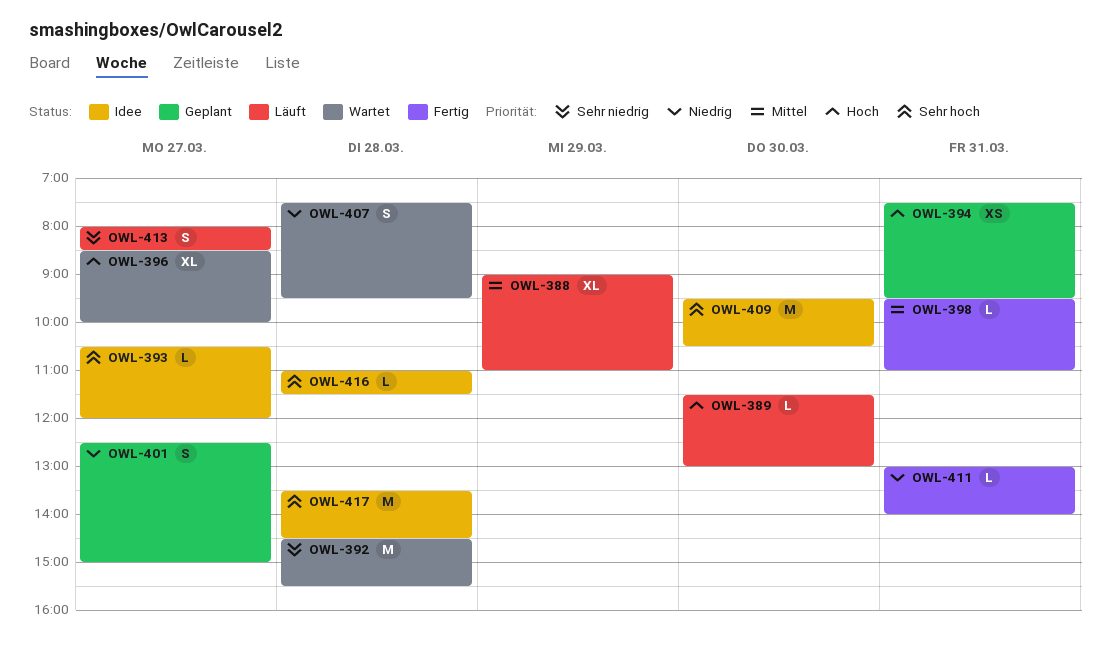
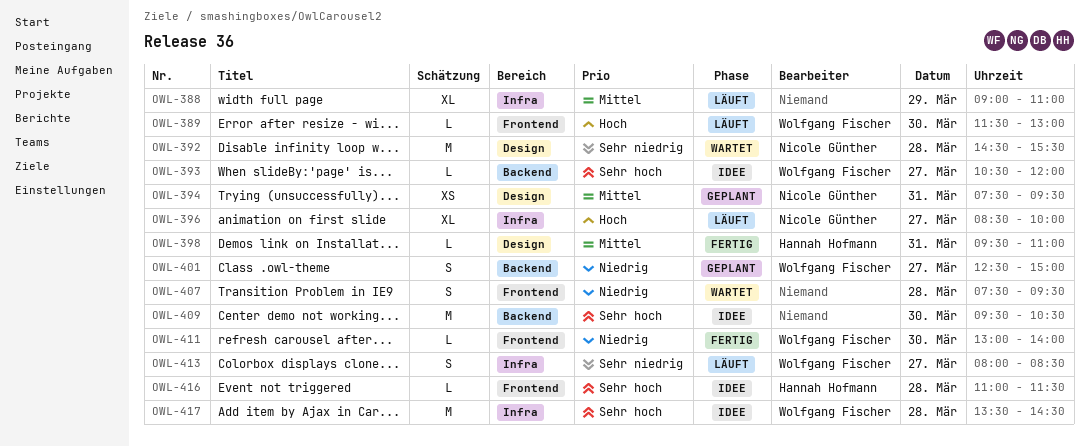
OWL-394, priority: Hoch -> Mittel
OWL-396, status: Wartet -> Läuft
OWL-411, day: Mar 31 -> Mar 30

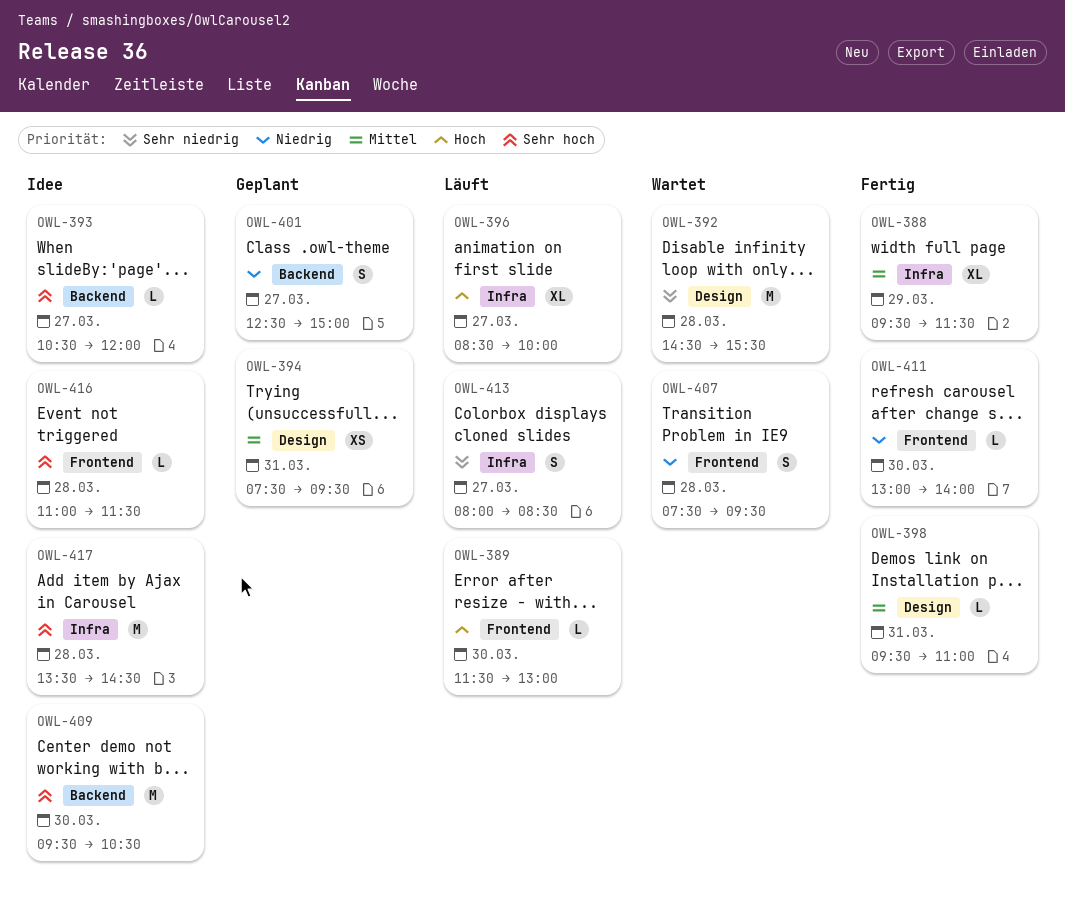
OWL-388, status: Läuft -> Fertig
OWL-388, begins: 09:00 -> 09:30
OWL-388, ends: 11:00 -> 11:30

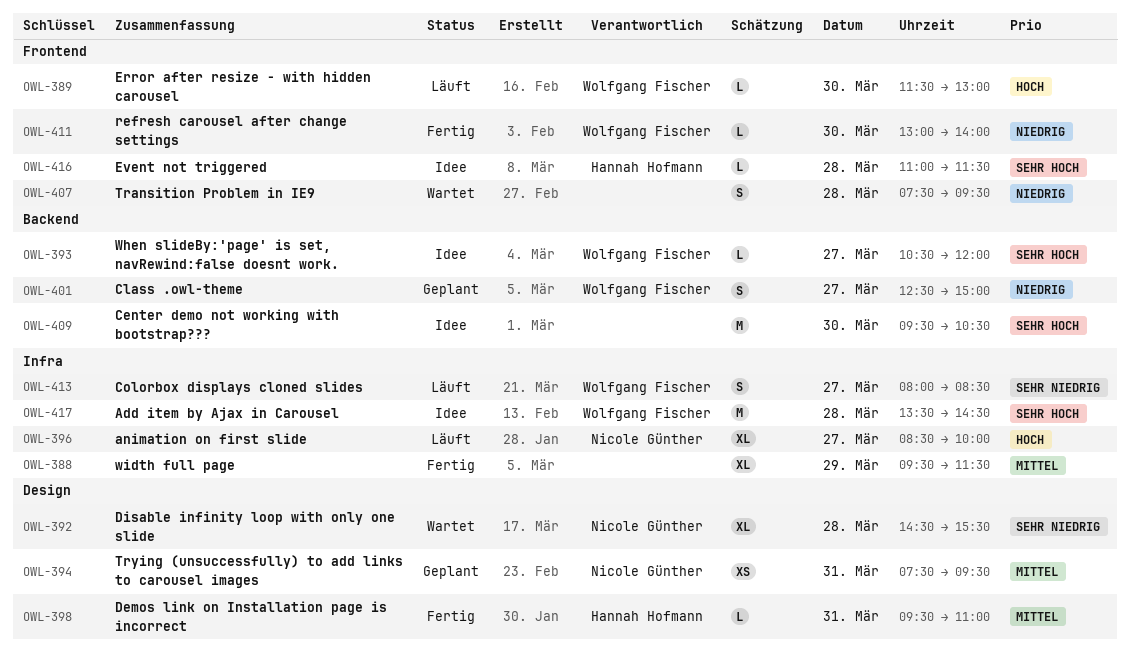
OWL-392, estimate: M -> XL

